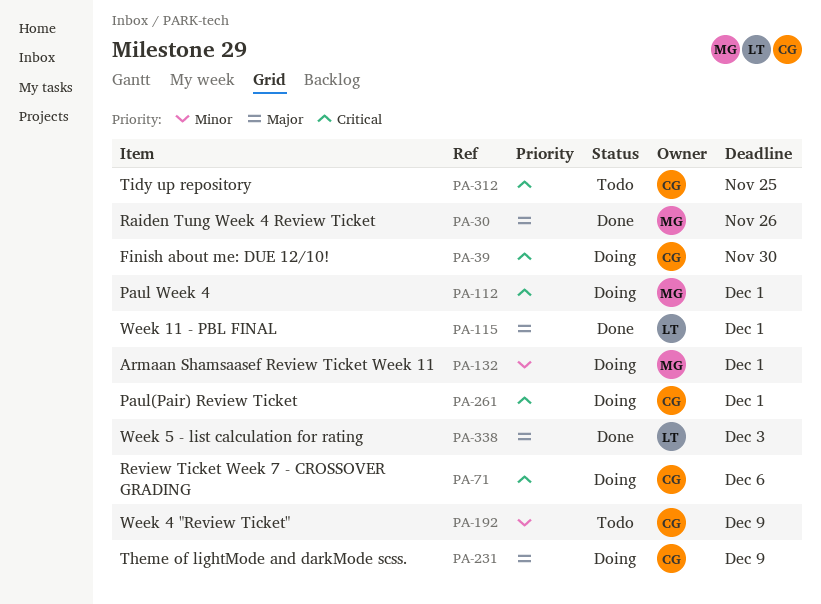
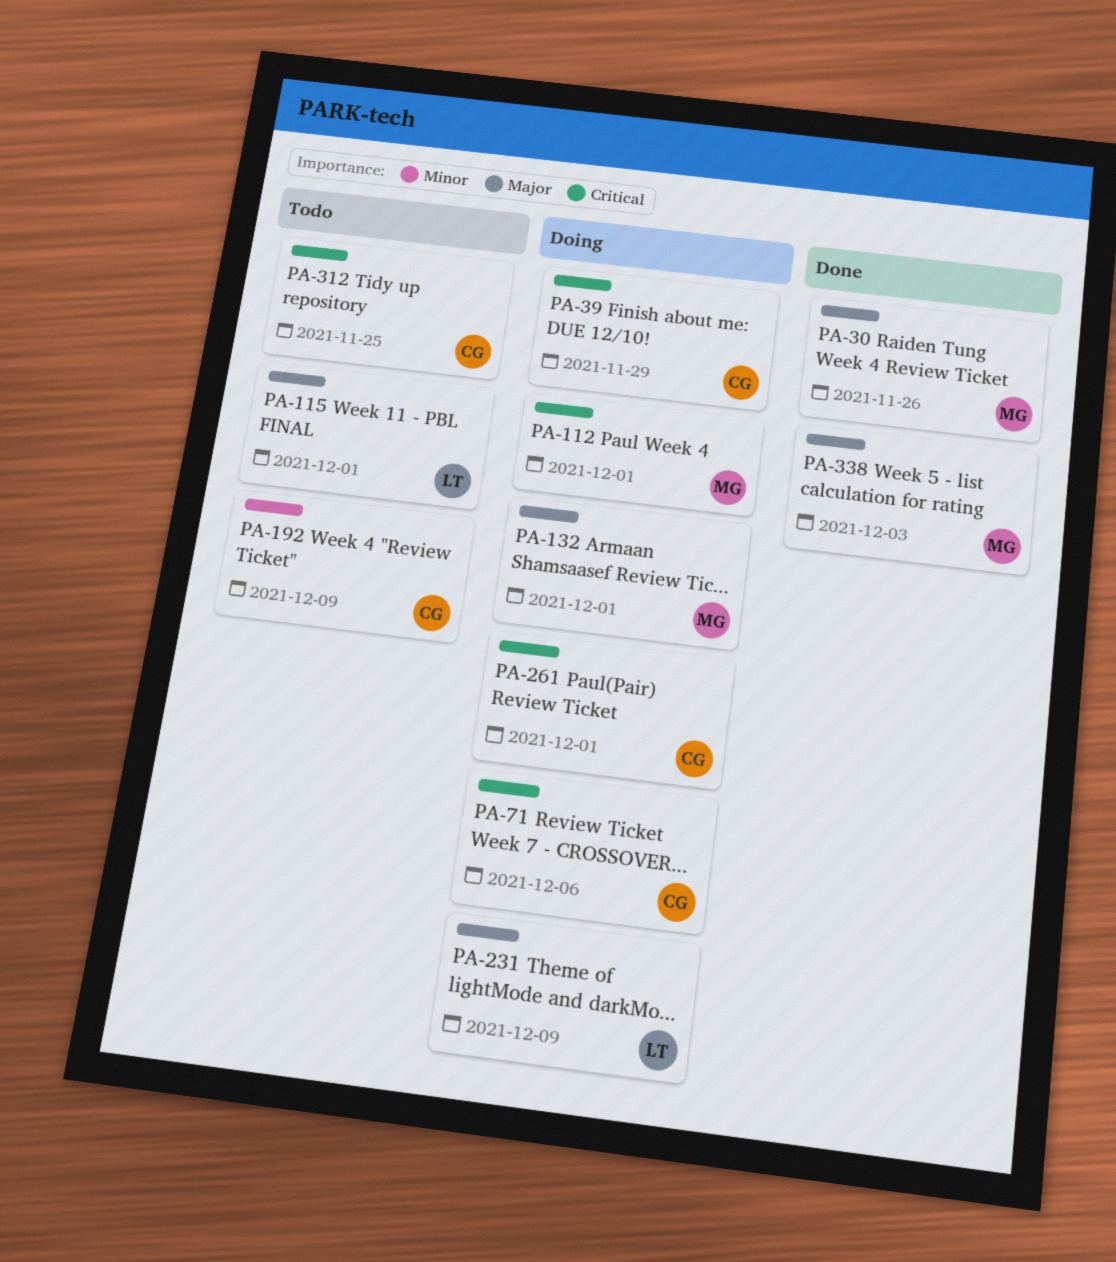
PA-39, due: Nov 30 -> Nov 29
PA-115, status: Done -> Todo
PA-132, priority: Minor -> Major
PA-231, owner: CG -> LT
PA-338, owner: LT -> MG

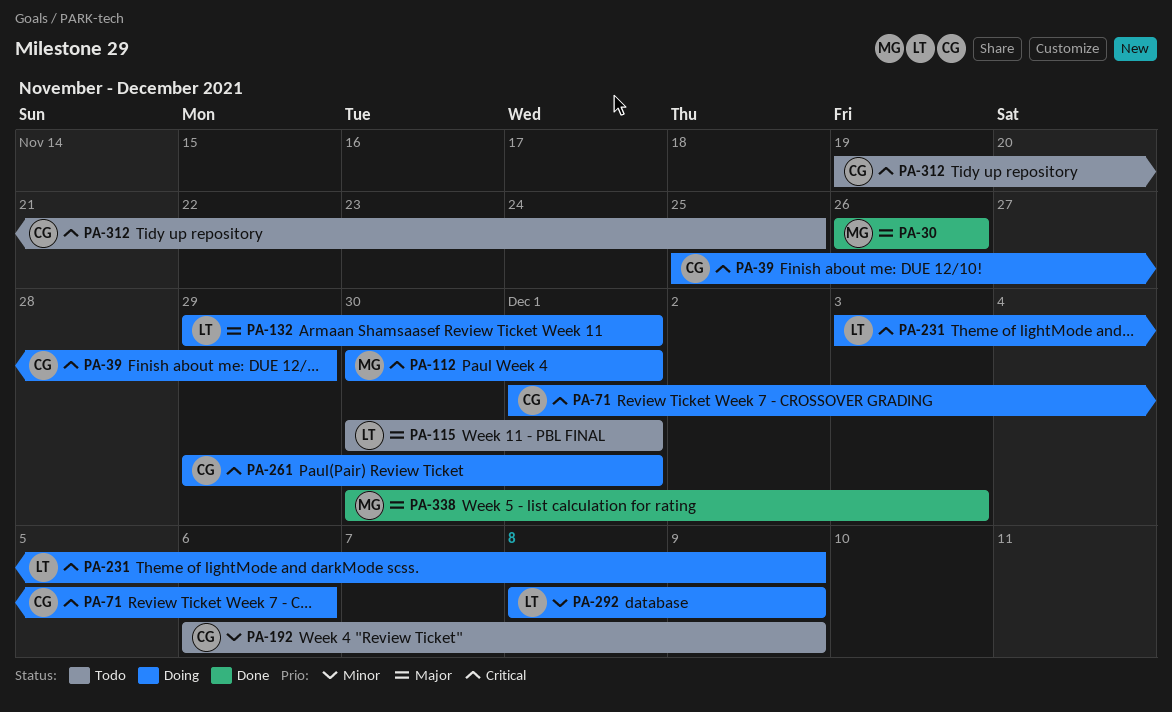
PA-132, owner: MG -> LT
PA-231, priority: Major -> Critical
PA-292: none -> present

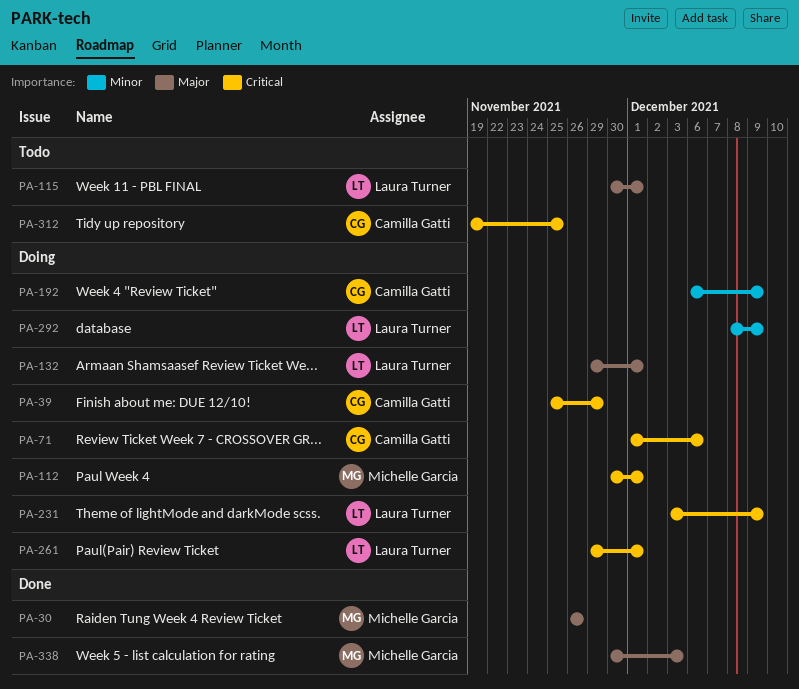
PA-192, status: Todo -> Doing
PA-261, owner: Camilla Gatti -> Laura Turner

